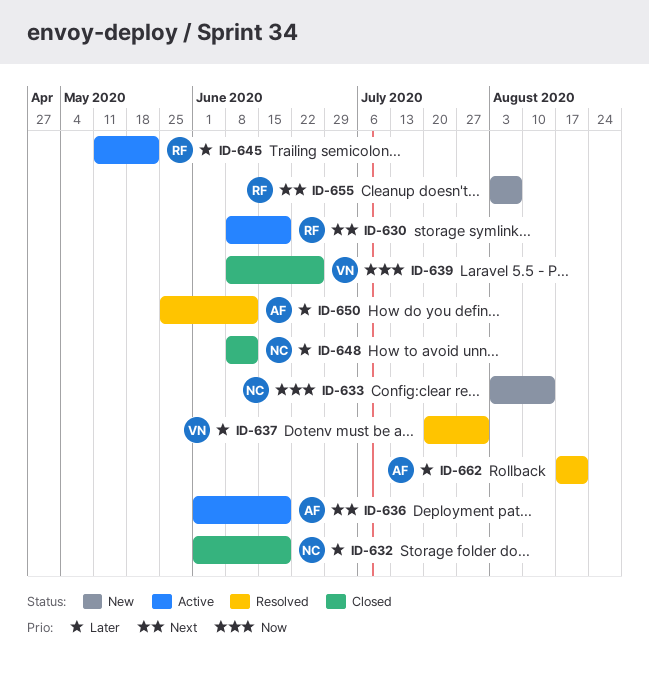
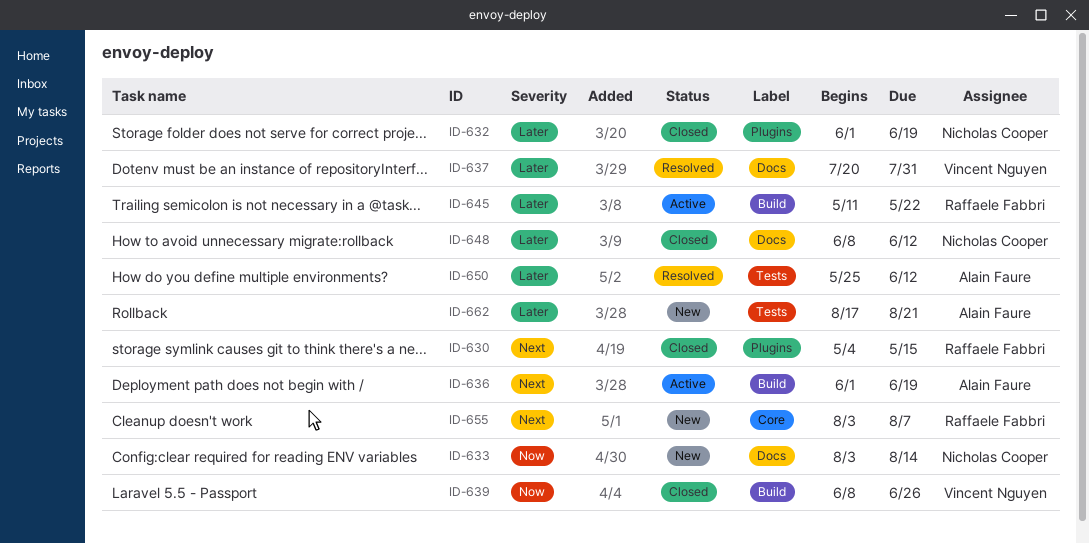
ID-630, status: Active -> Closed
ID-630, start: Jun 8 -> May 4
ID-630, due: Jun 19 -> May 15
ID-662, status: Resolved -> New

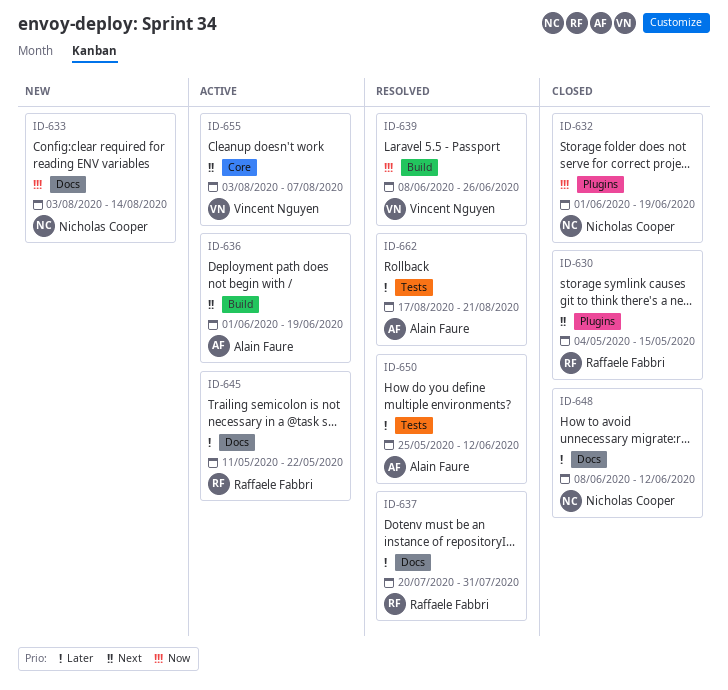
ID-632, priority: Later -> Now
ID-637, owner: Vincent Nguyen -> Raffaele Fabbri
ID-639, status: Closed -> Resolved
ID-645, label: Build -> Docs
ID-655, status: New -> Active
ID-655, owner: Raffaele Fabbri -> Vincent Nguyen
ID-662, status: New -> Resolved

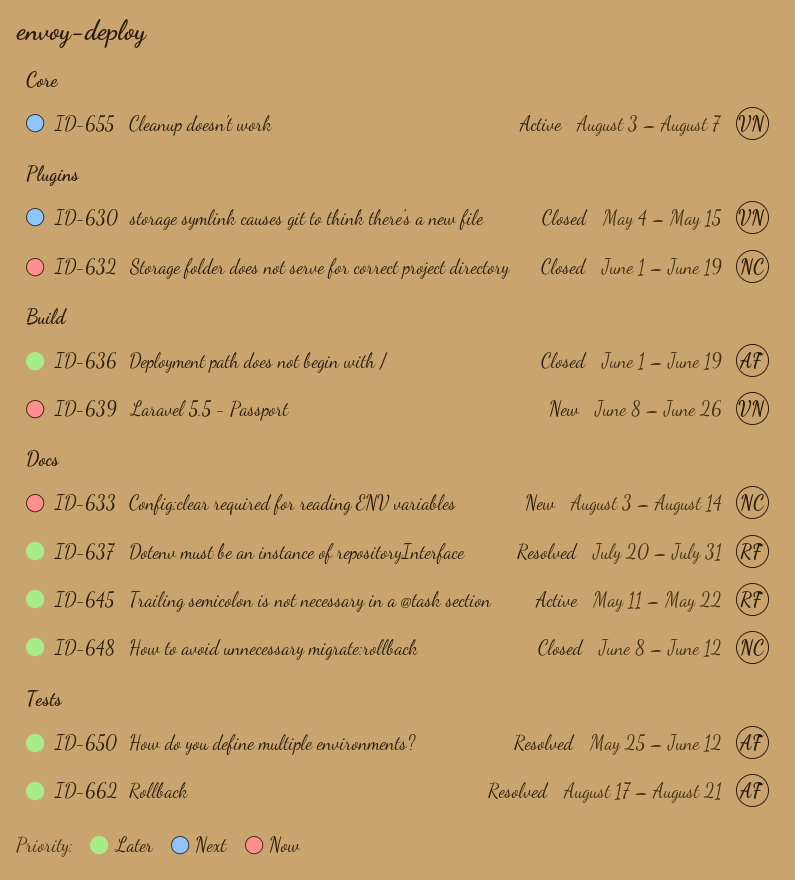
ID-630, owner: Raffaele Fabbri -> Vincent Nguyen
ID-636, status: Active -> Closed
ID-636, priority: Next -> Later
ID-639, status: Resolved -> New

